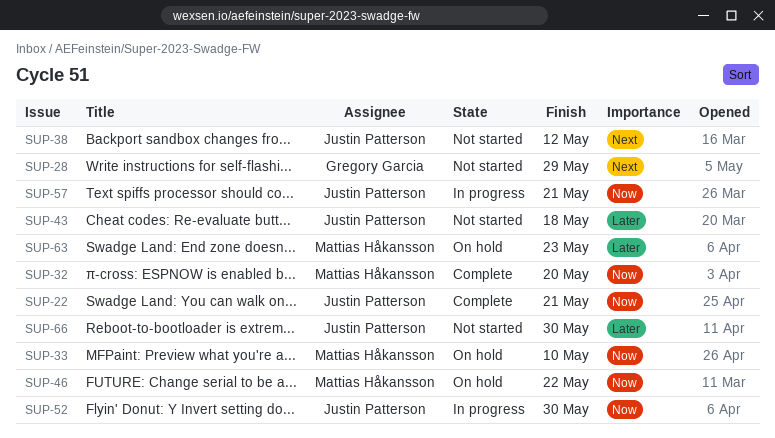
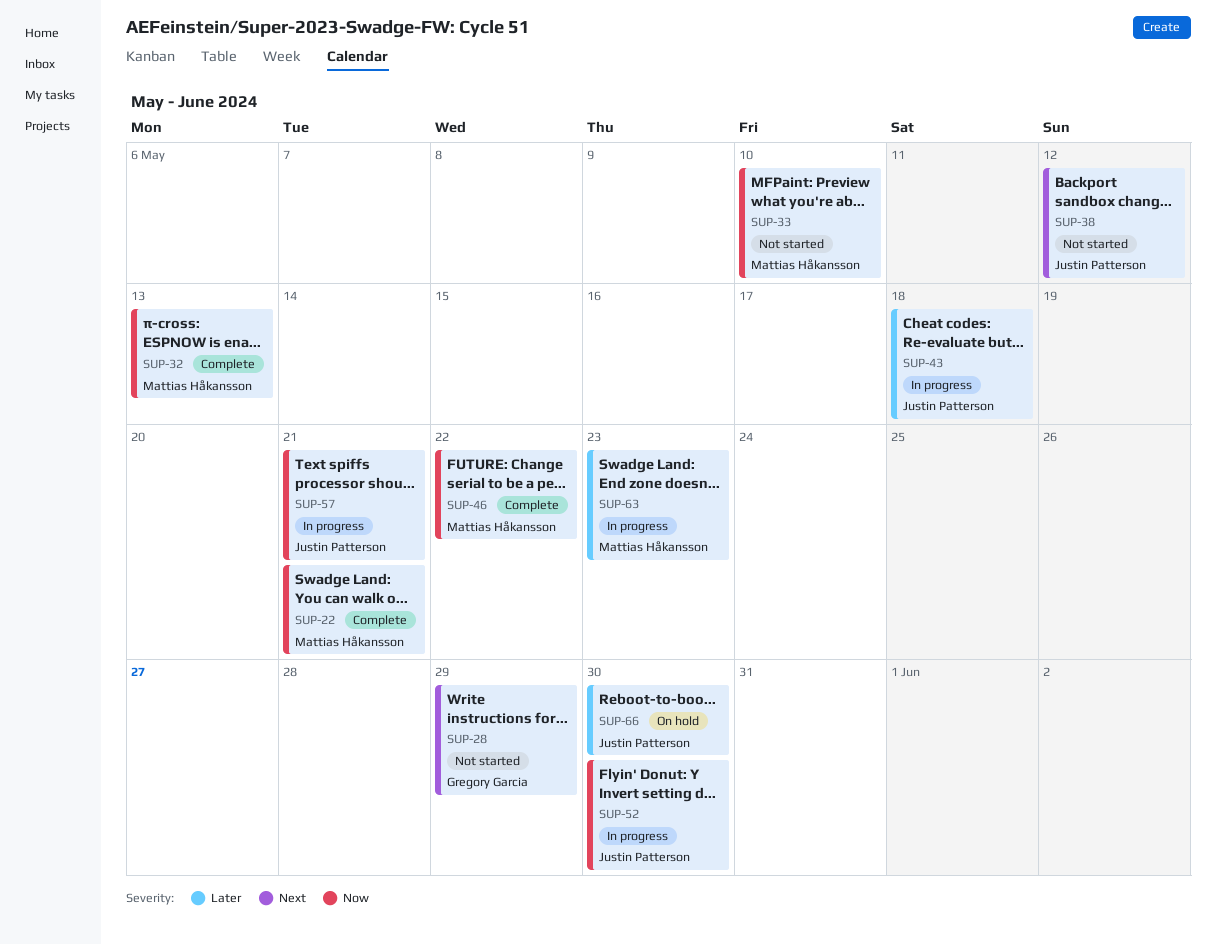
SUP-22, owner: Justin Patterson -> Mattias Håkansson
SUP-32, due: May 20 -> May 13
SUP-33, status: On hold -> Not started
SUP-43, status: Not started -> In progress
SUP-46, status: On hold -> Complete
SUP-63, status: On hold -> In progress
SUP-66, status: Not started -> On hold

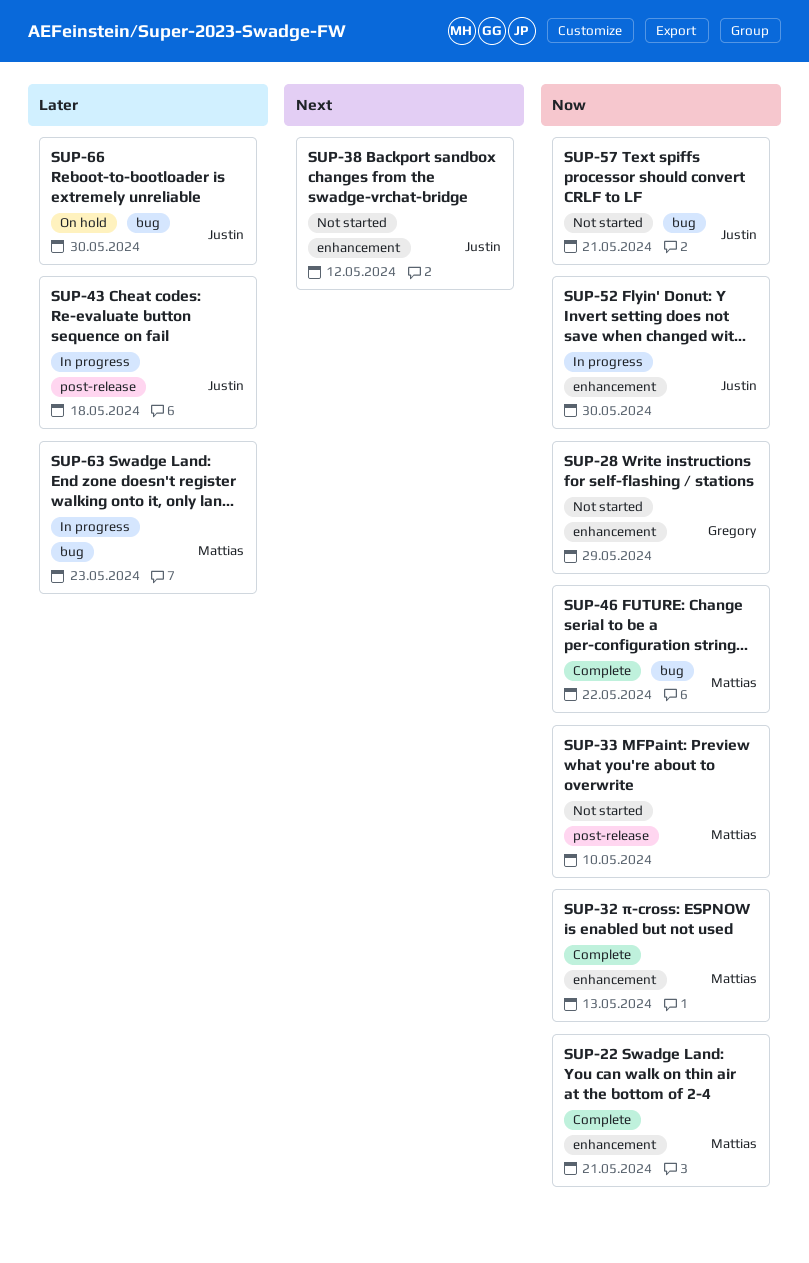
SUP-28, priority: Next -> Now
SUP-57, status: In progress -> Not started

